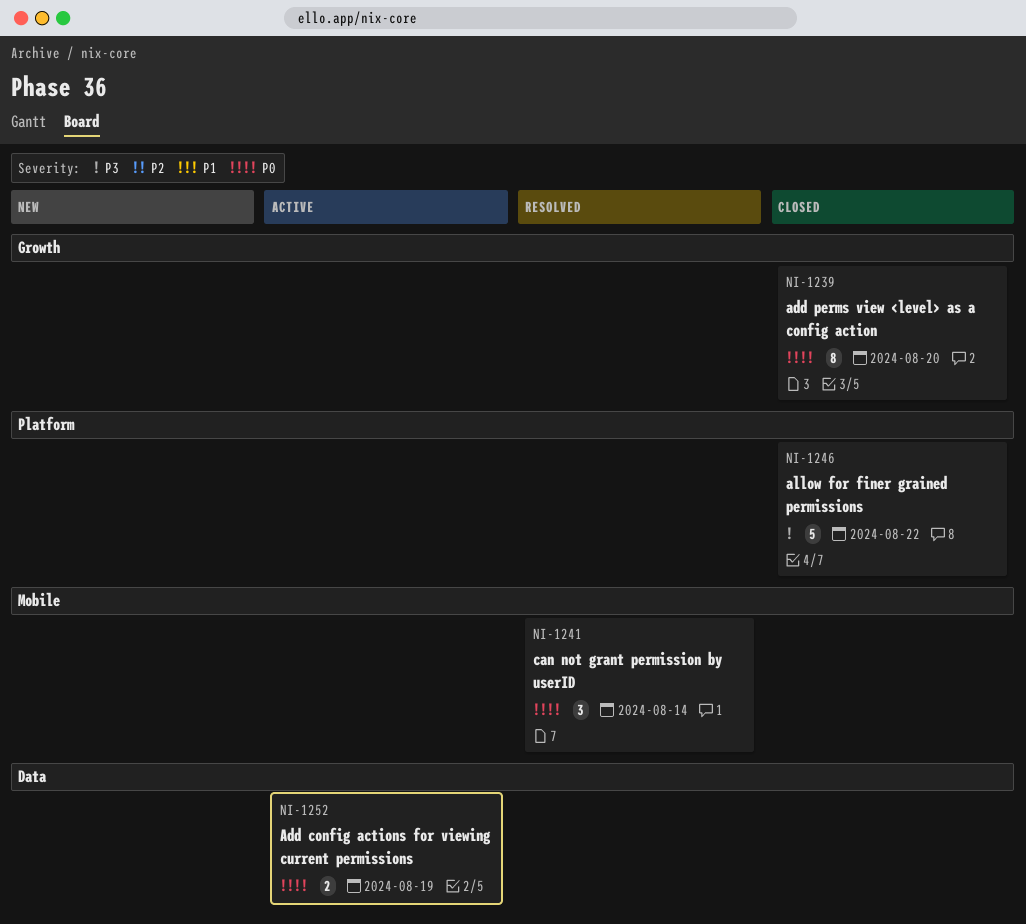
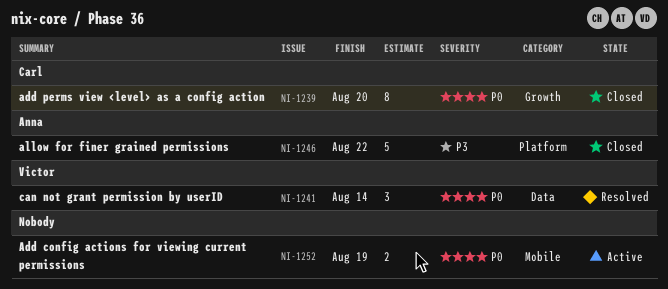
NI-1241, label: Mobile -> Data
NI-1252, label: Data -> Mobile

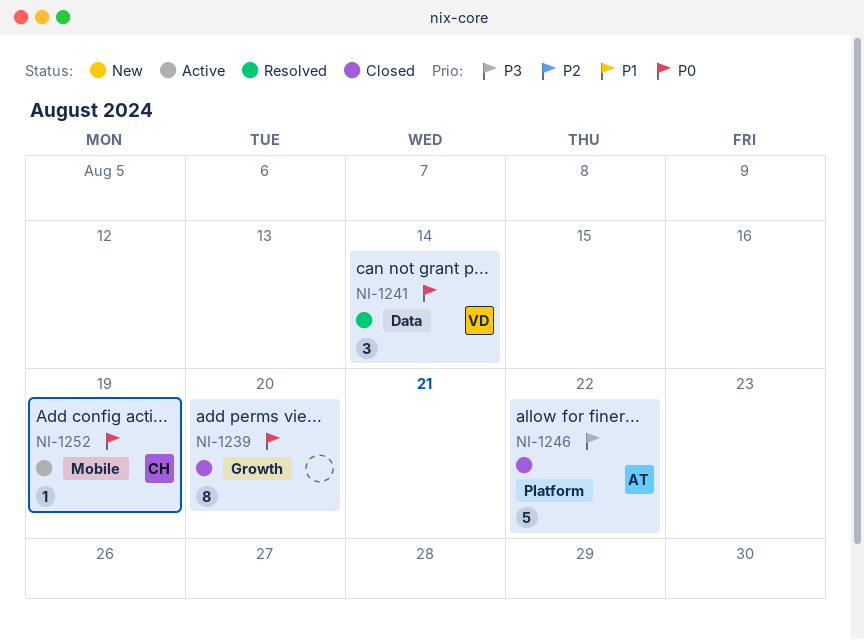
NI-1239, owner: Carl -> none
NI-1252, owner: none -> Carl
NI-1252, estimate: 2 -> 1

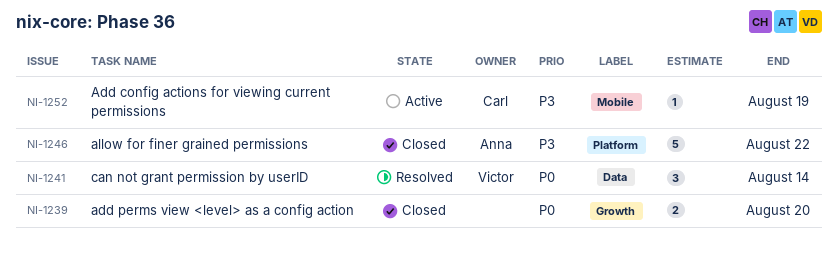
NI-1239, estimate: 8 -> 2
NI-1252, priority: P0 -> P3

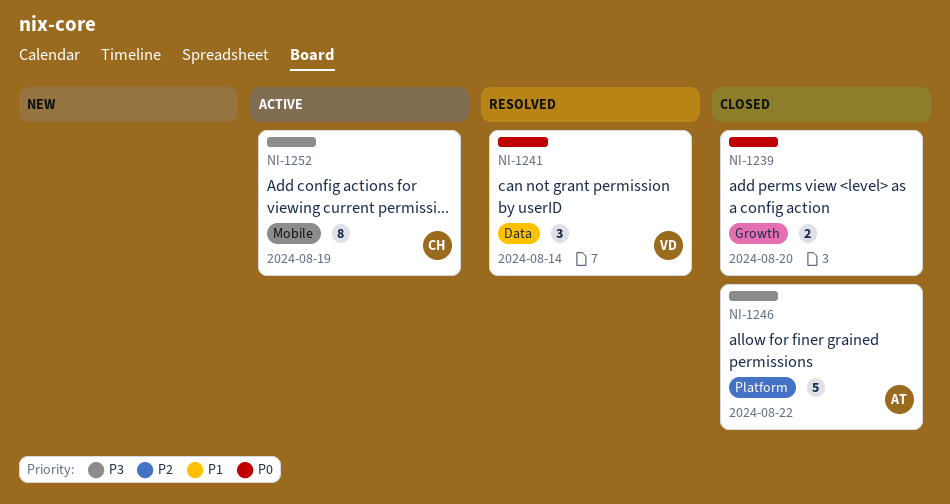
NI-1252, estimate: 1 -> 8

